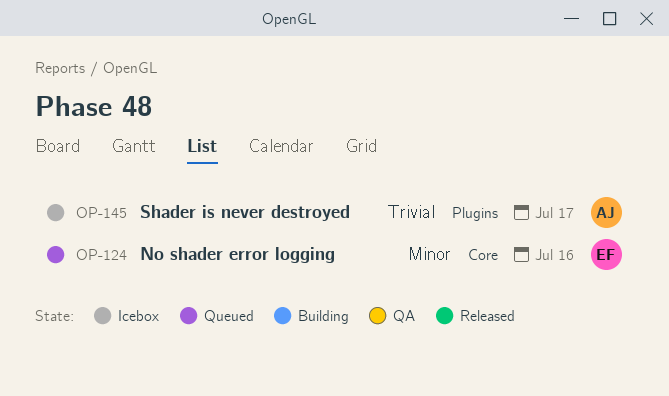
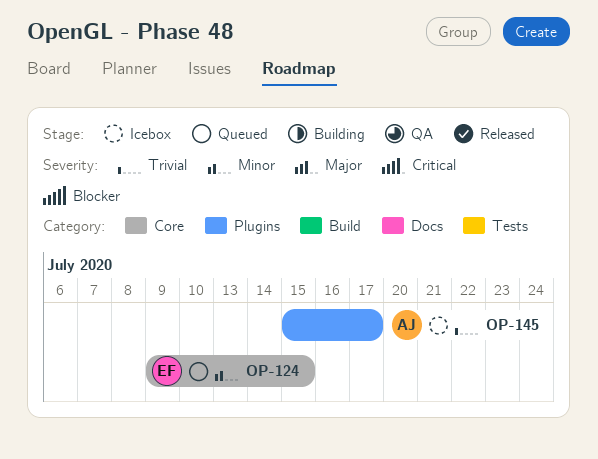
OP-124, due: Jul 16 -> Jul 15

